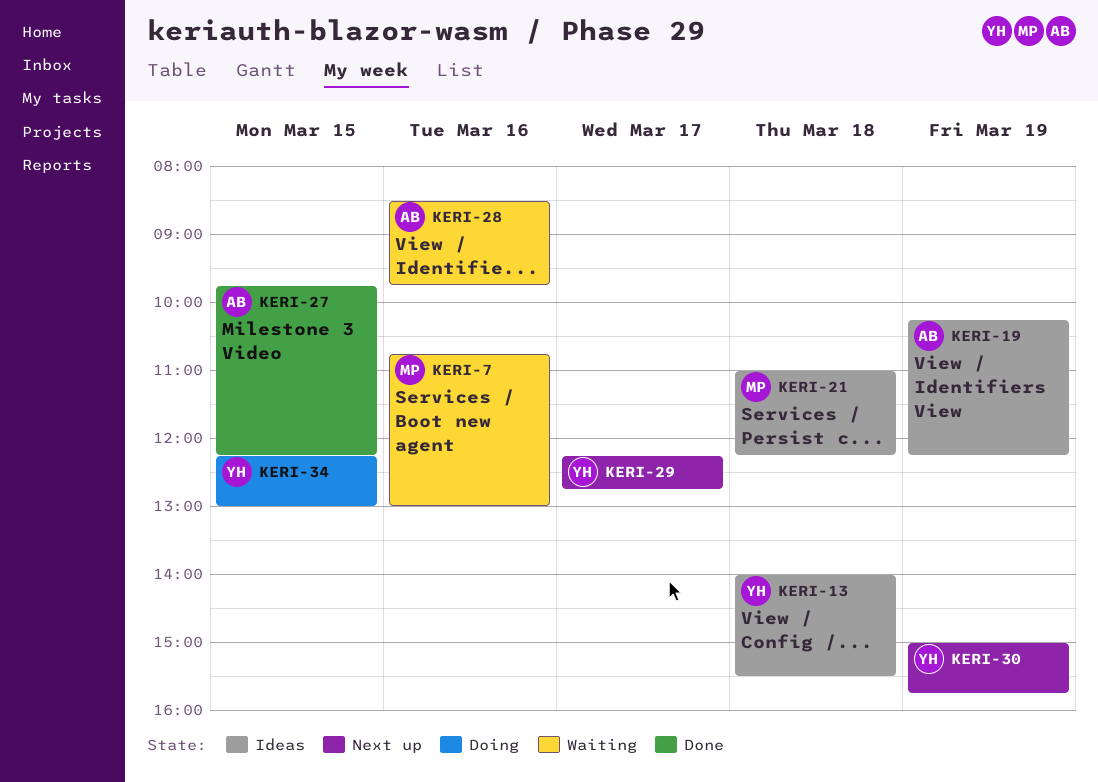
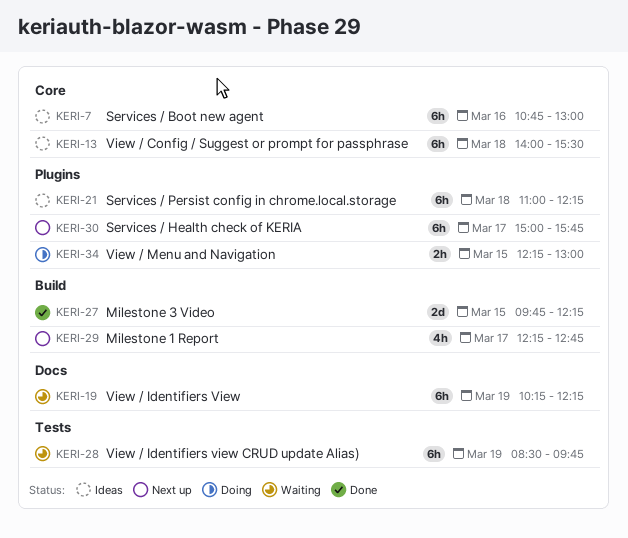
KERI-7, status: Waiting -> Ideas
KERI-19, status: Ideas -> Waiting
KERI-28, day: Mar 16 -> Mar 19
KERI-30, day: Mar 19 -> Mar 17

